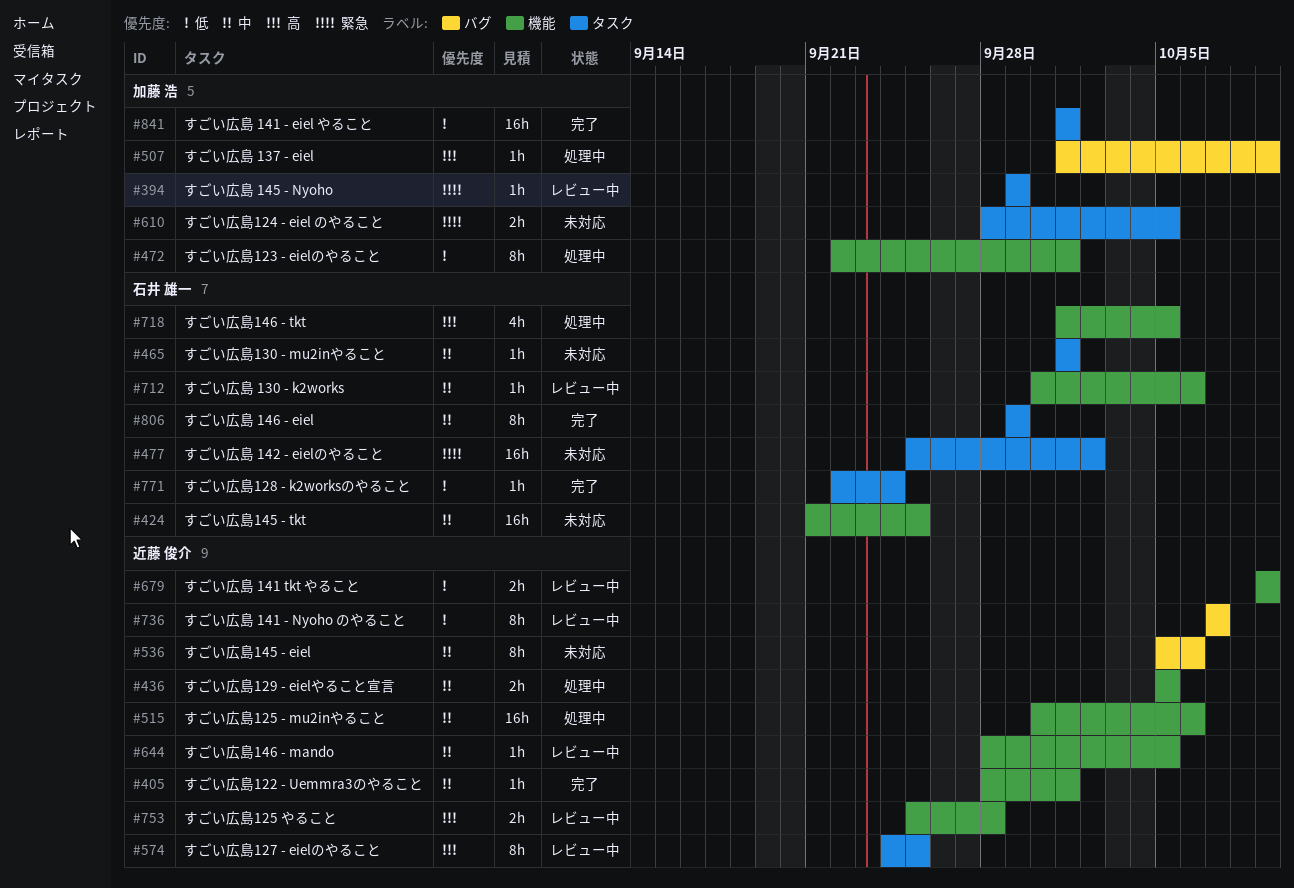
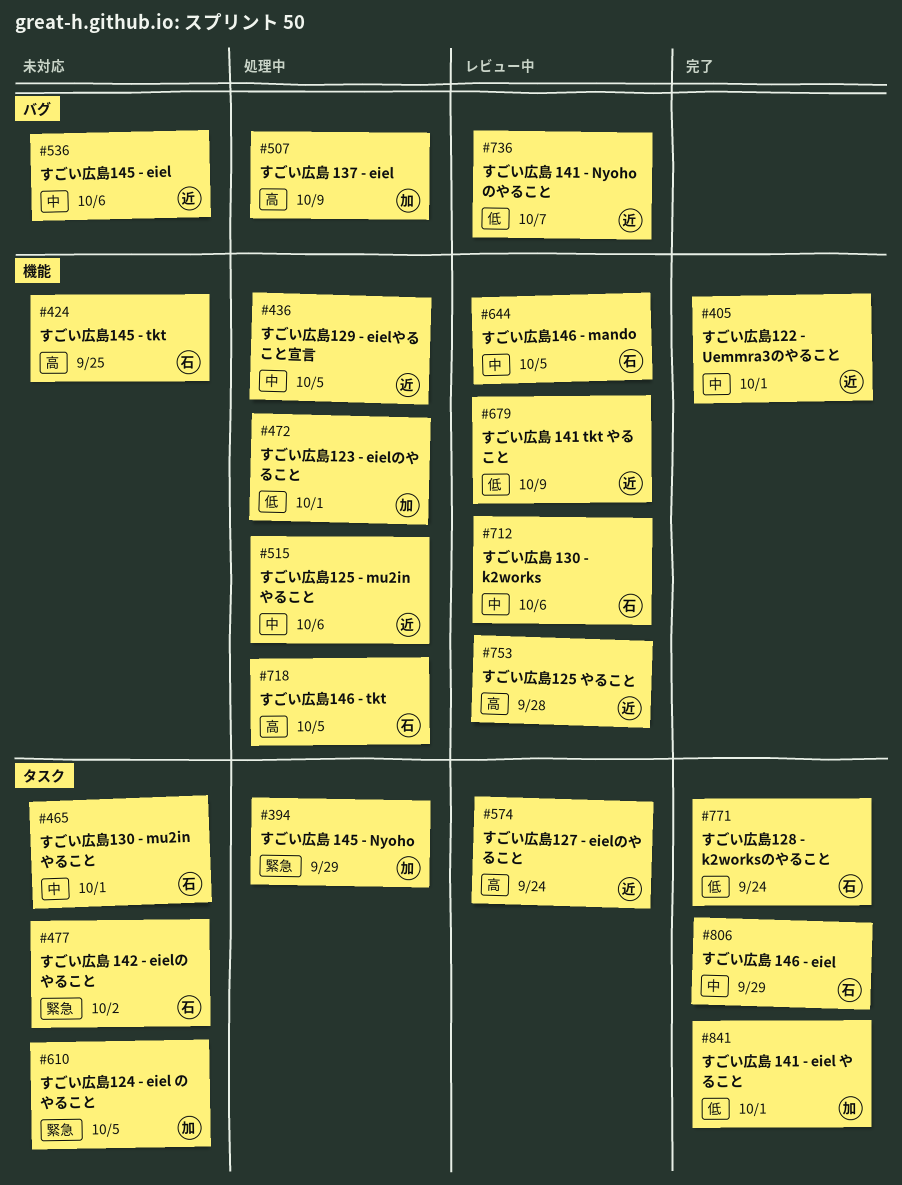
#394, status: レビュー中 -> 処理中
#424, priority: 中 -> 高
#574, due: Sep 25 -> Sep 24
#644, owner: 近藤 俊介 -> 石井 雄一

